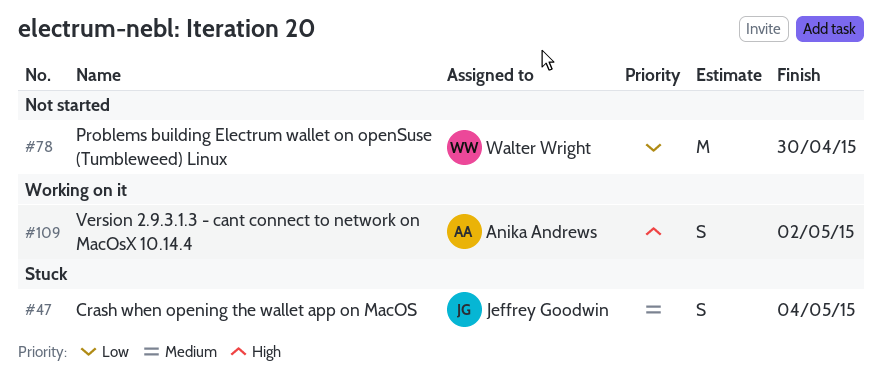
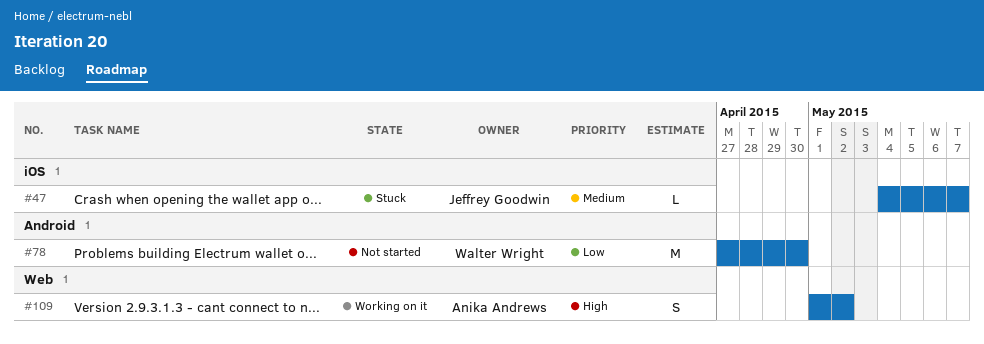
#47, estimate: S -> L
#47, due: May 4 -> May 7

